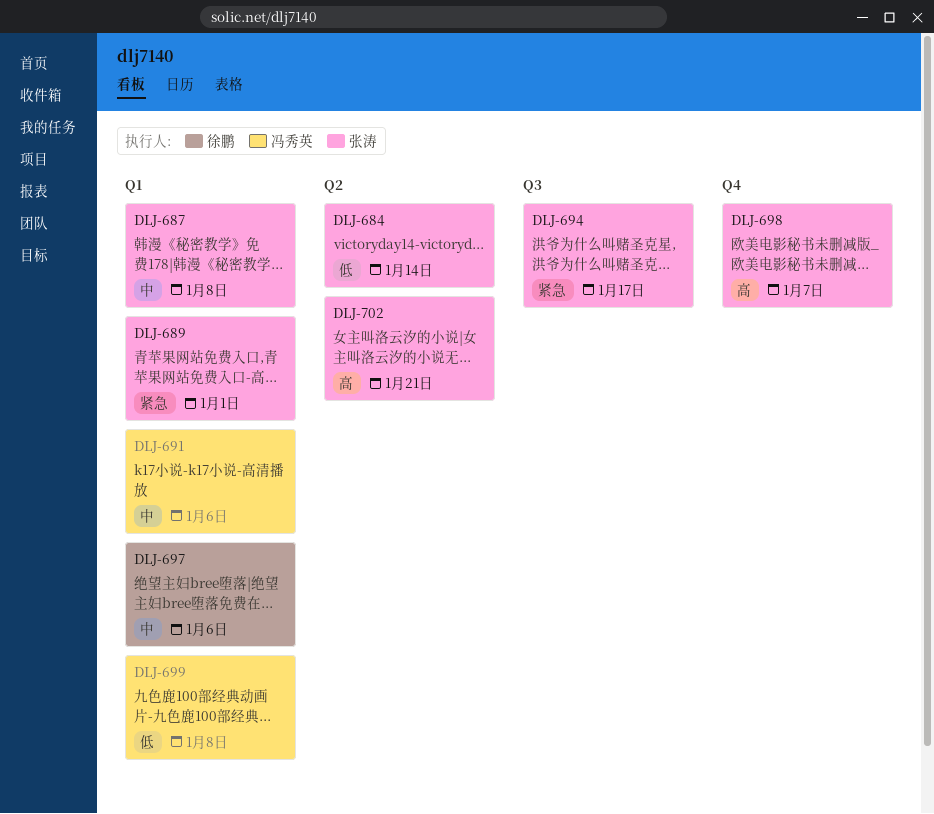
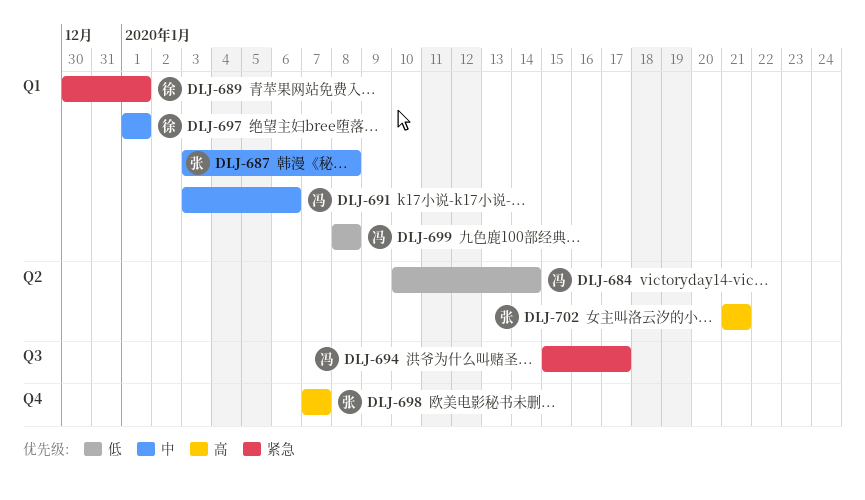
DLJ-684, owner: 张涛 -> 冯秀英
DLJ-689, owner: 张涛 -> 徐鹏
DLJ-694, owner: 张涛 -> 冯秀英
DLJ-697, due: Jan 6 -> Jan 1

